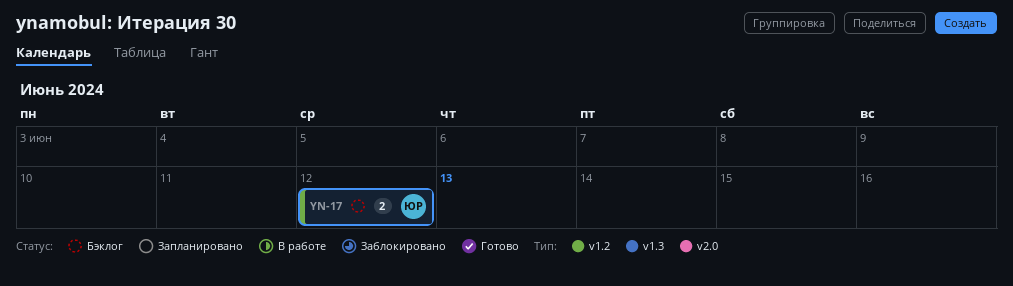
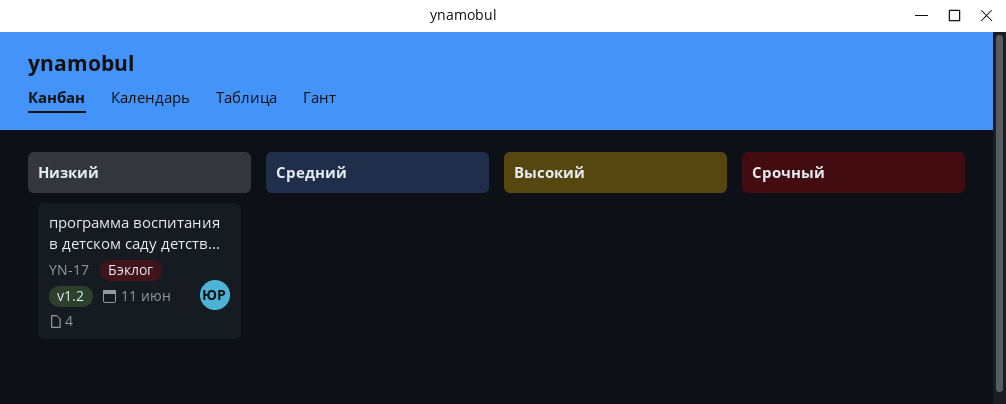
YN-17, due: Jun 12 -> Jun 11

